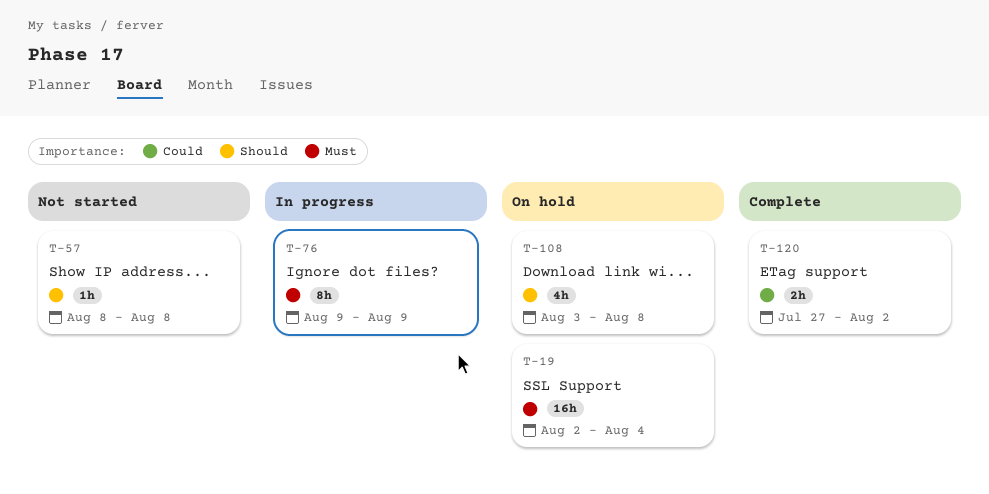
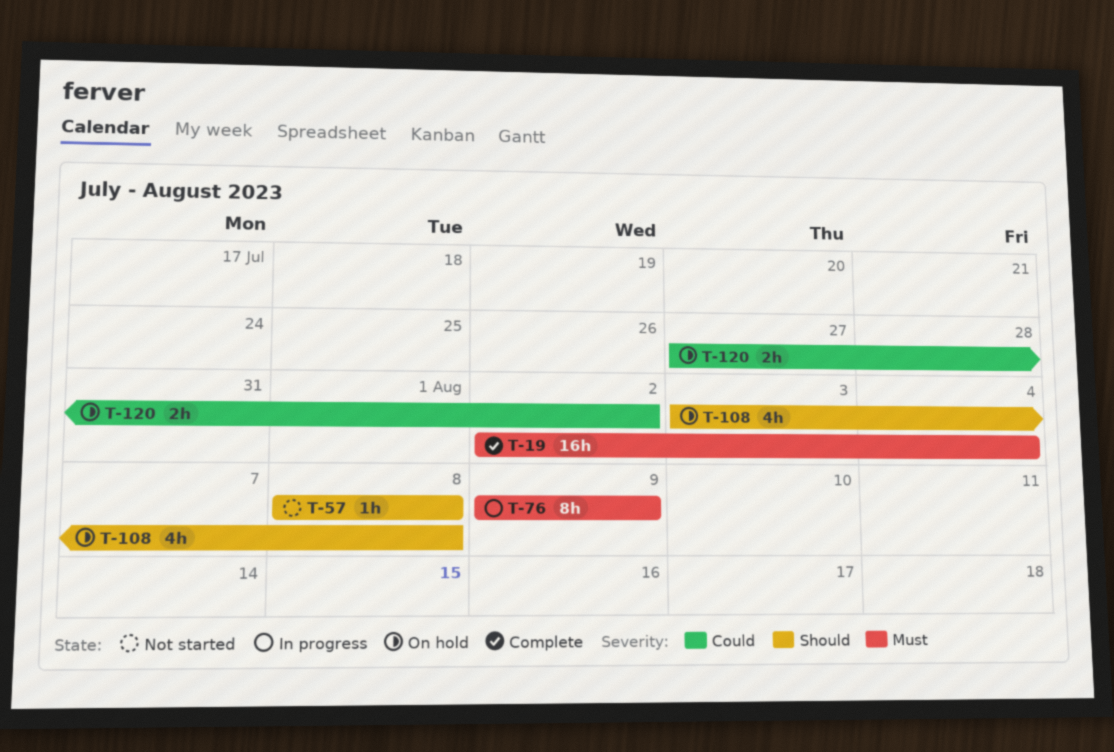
T-19, status: On hold -> Complete
T-120, status: Complete -> On hold

